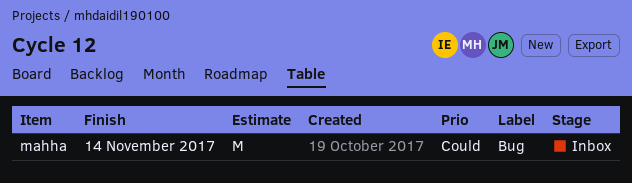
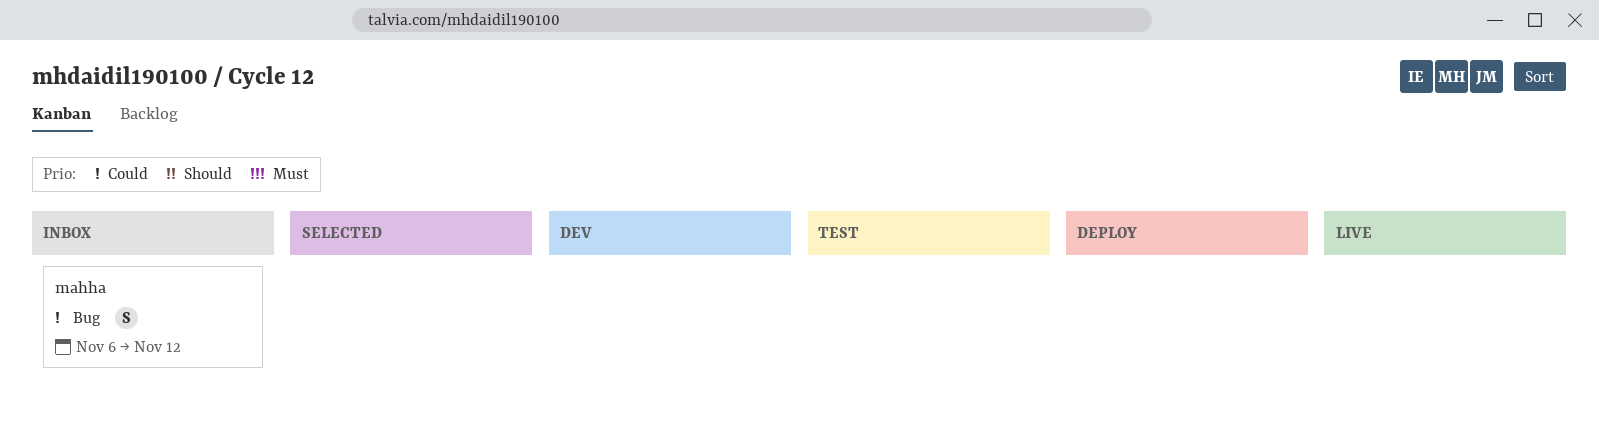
mahha, estimate: M -> S
mahha, due: Nov 14 -> Nov 12

